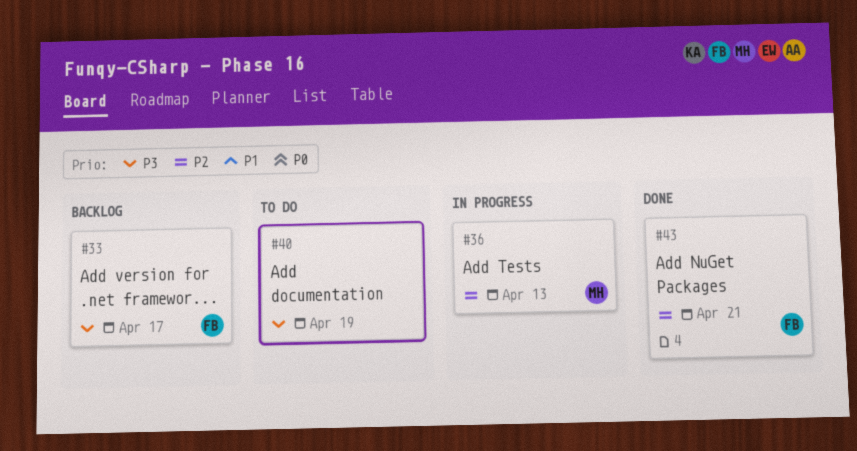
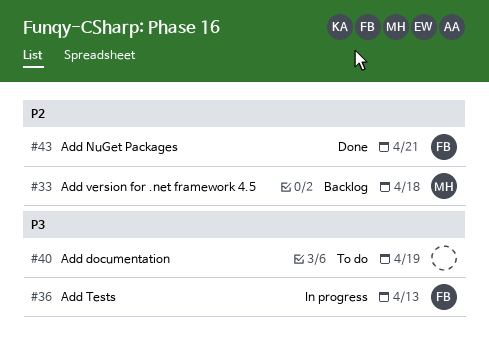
#33, owner: FB -> MH
#33, priority: P3 -> P2
#33, due: Apr 17 -> Apr 18
#36, owner: MH -> FB
#36, priority: P2 -> P3

